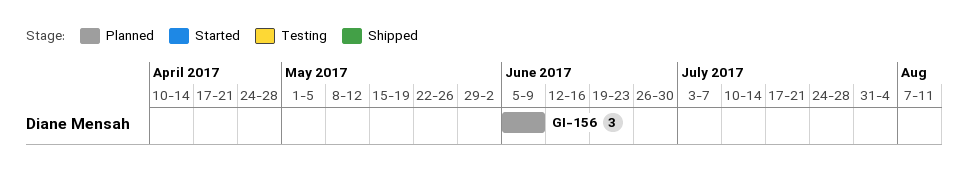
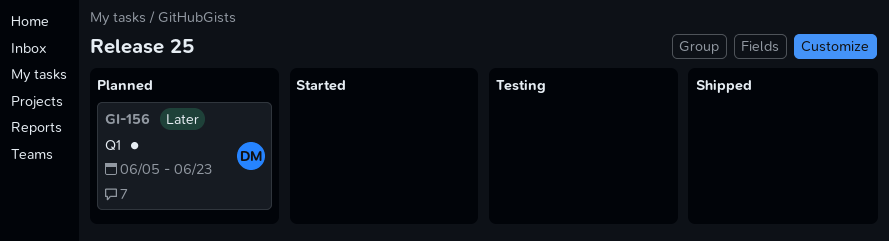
GI-156, estimate: 3 -> 1
GI-156, due: Jun 9 -> Jun 23

